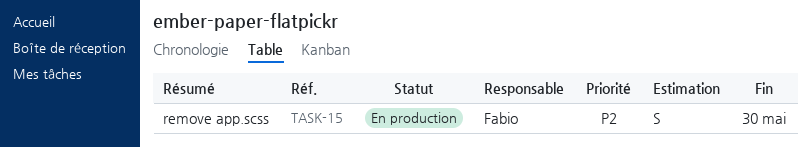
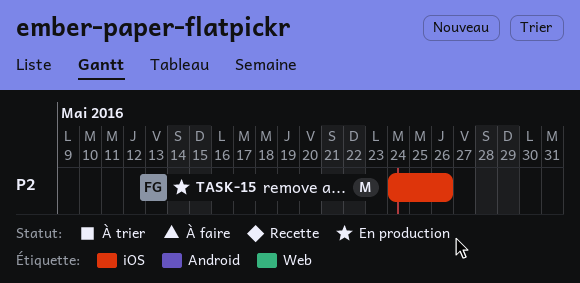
TASK-15, estimate: S -> M
TASK-15, due: May 30 -> May 26

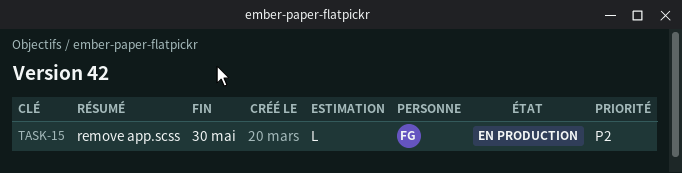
TASK-15, estimate: M -> L
TASK-15, due: May 26 -> May 30

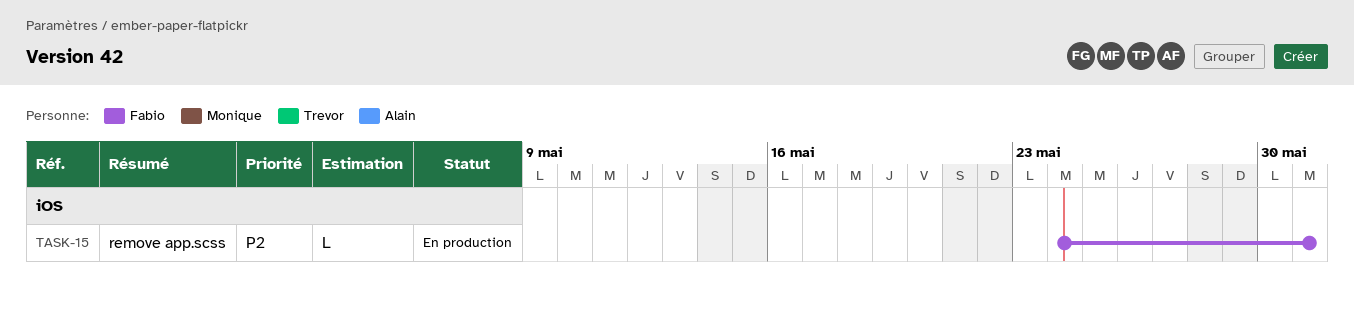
TASK-15, due: May 30 -> May 31

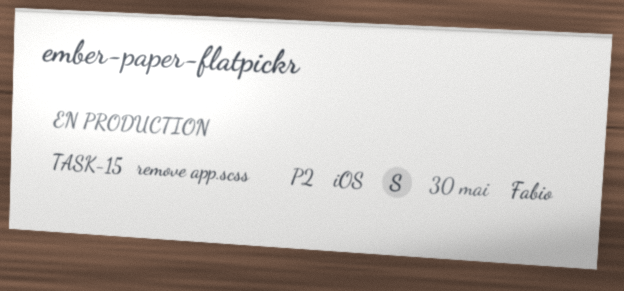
TASK-15, estimate: L -> S
TASK-15, due: May 31 -> May 30

